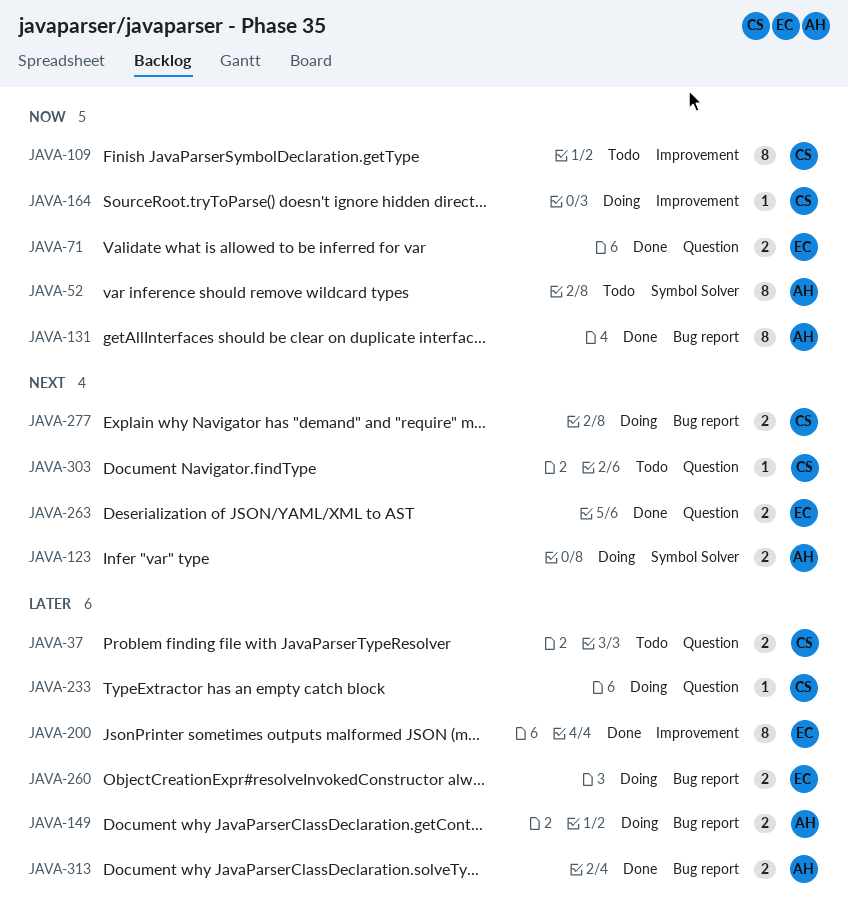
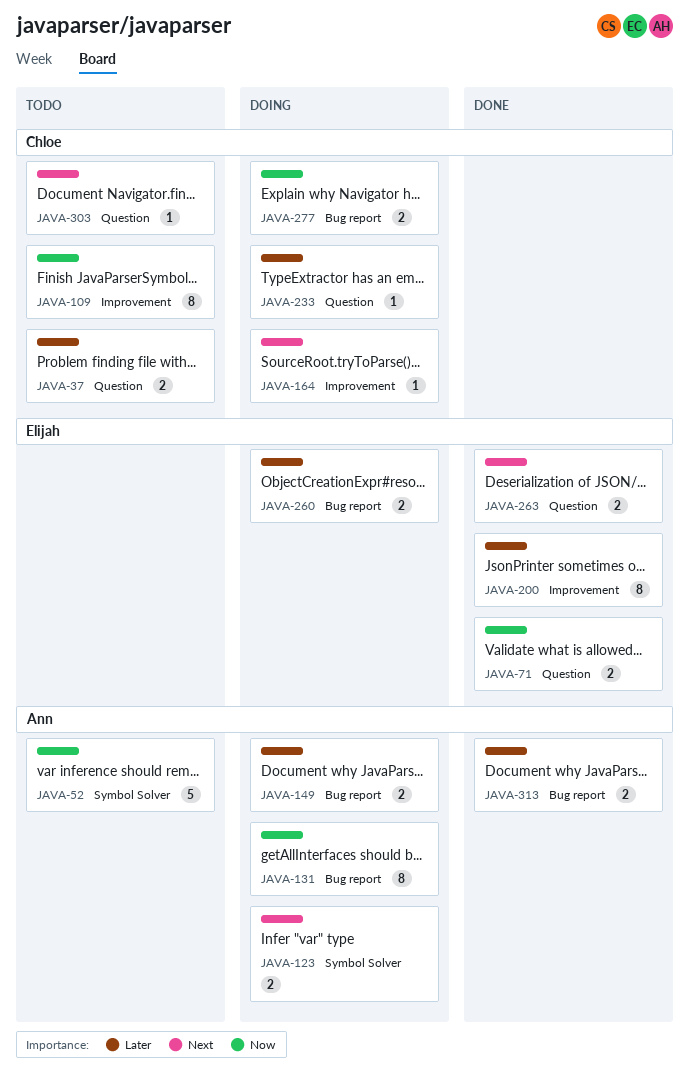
JAVA-52, estimate: 8 -> 5
JAVA-131, status: Done -> Doing
JAVA-164, priority: Now -> Next
JAVA-277, priority: Next -> Now

